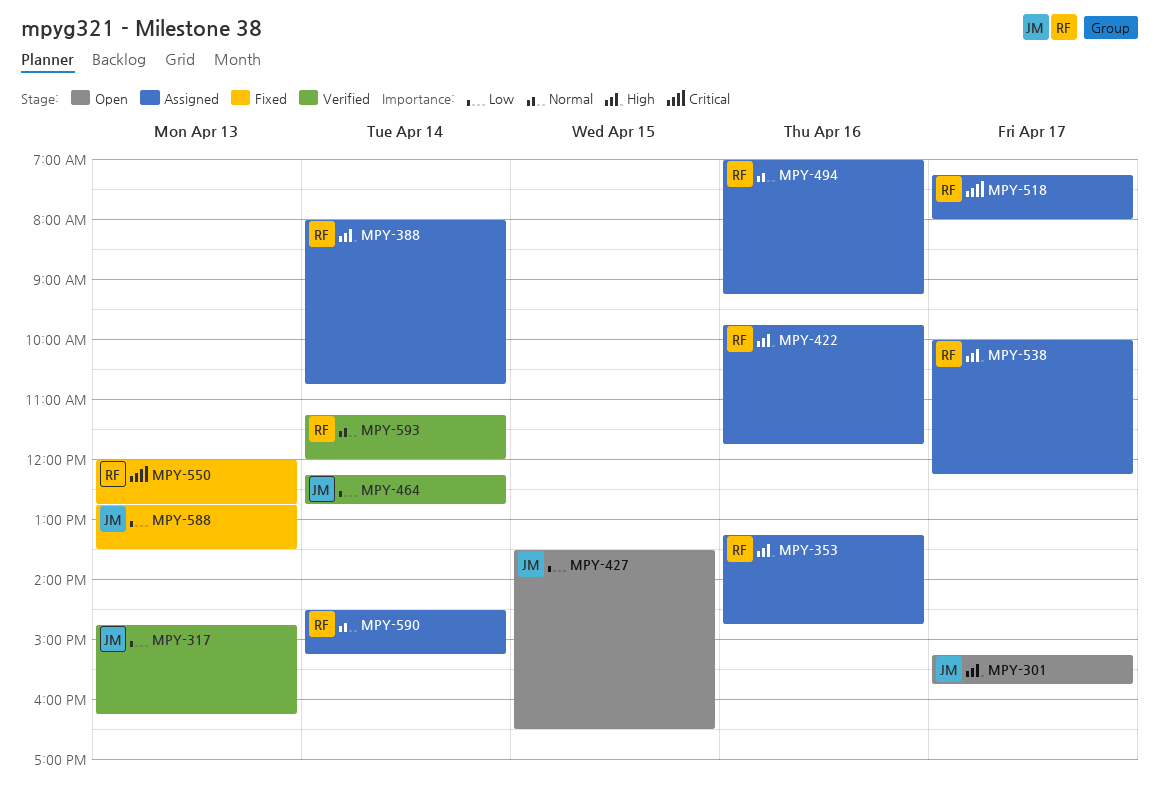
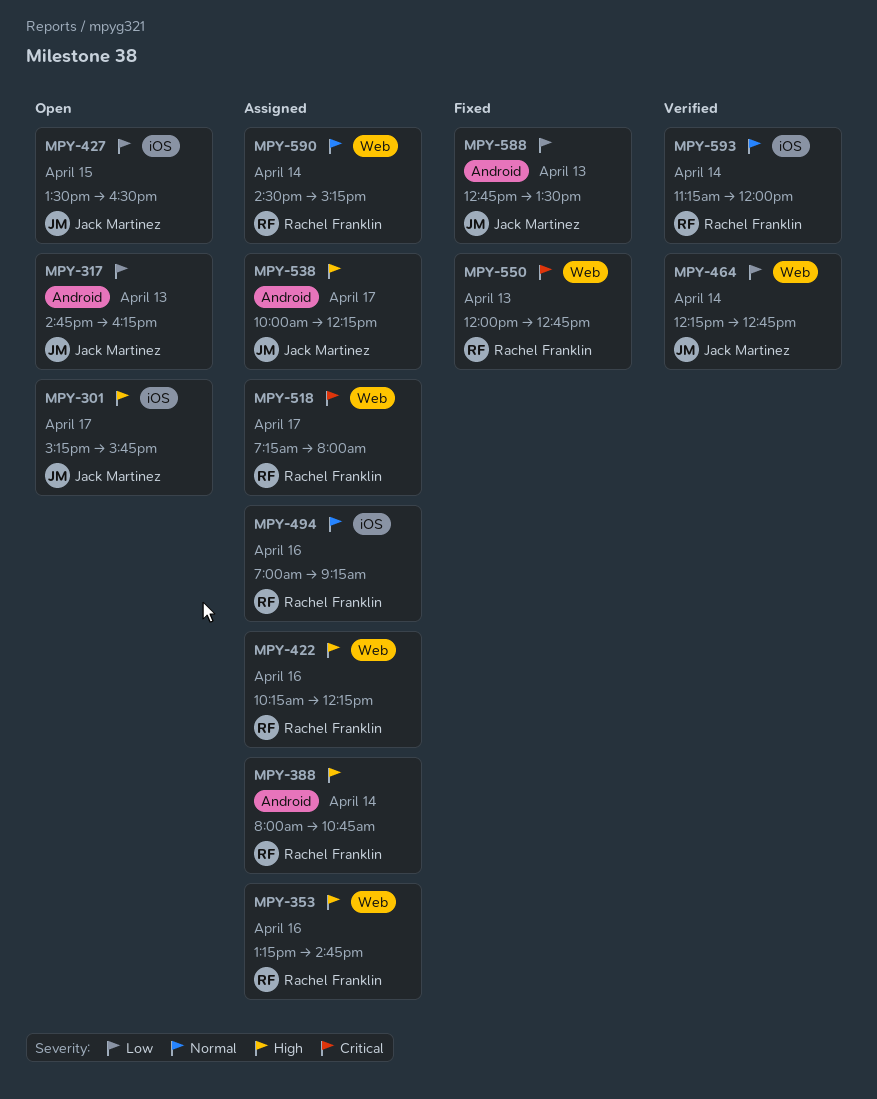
MPY-317, status: Verified -> Open
MPY-422, begins: 09:45 -> 10:15
MPY-422, ends: 11:45 -> 12:15
MPY-538, owner: Rachel Franklin -> Jack Martinez

